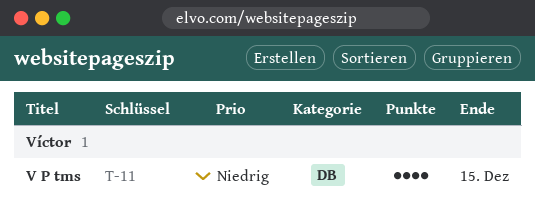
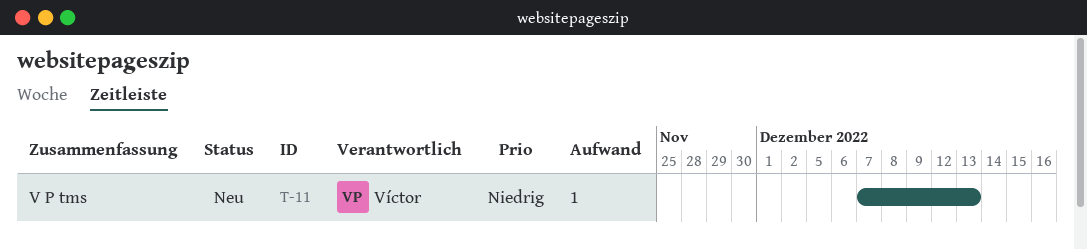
T-11, estimate: 4 -> 1
T-11, due: Dec 15 -> Dec 13

